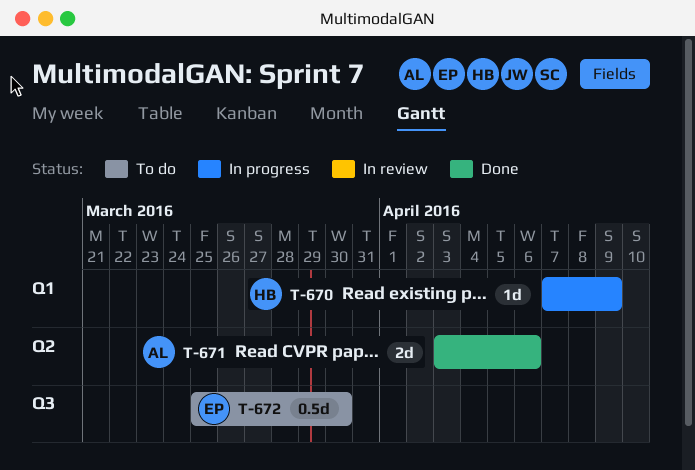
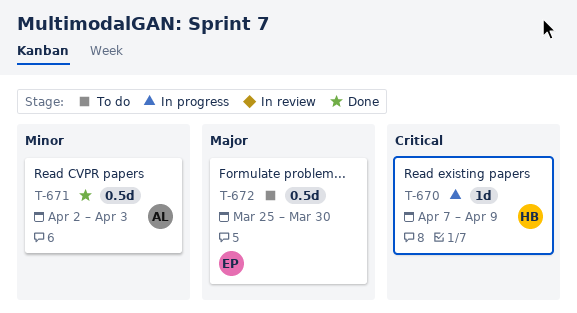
T-671, estimate: 2d -> 0.5d
T-671, start: Apr 3 -> Apr 2
T-671, due: Apr 6 -> Apr 3

